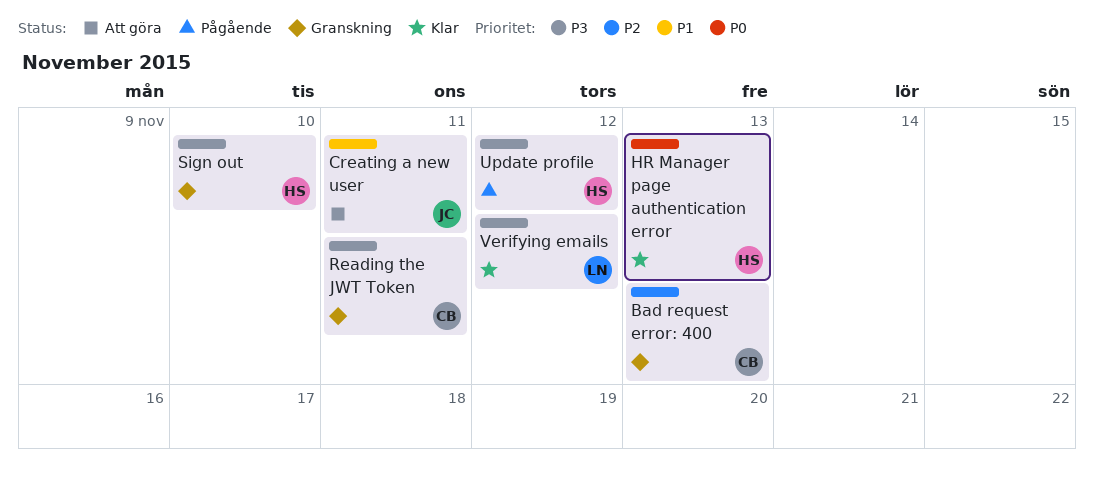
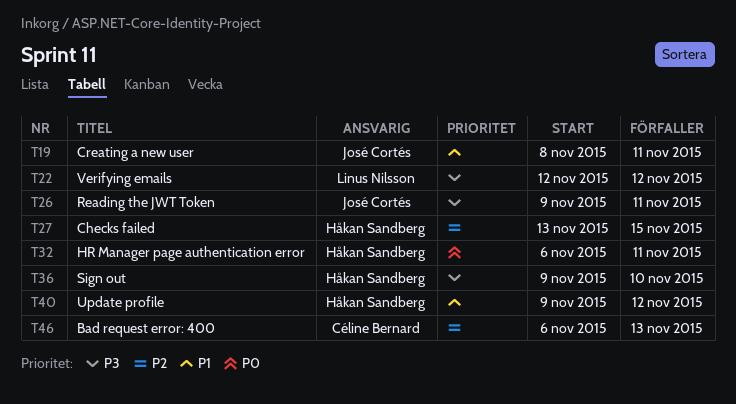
Checks failed: none -> present
HR Manager page authentication error, due: Nov 13 -> Nov 11
Reading the JWT Token, owner: Céline Bernard -> José Cortés
Update profile, priority: P3 -> P1

